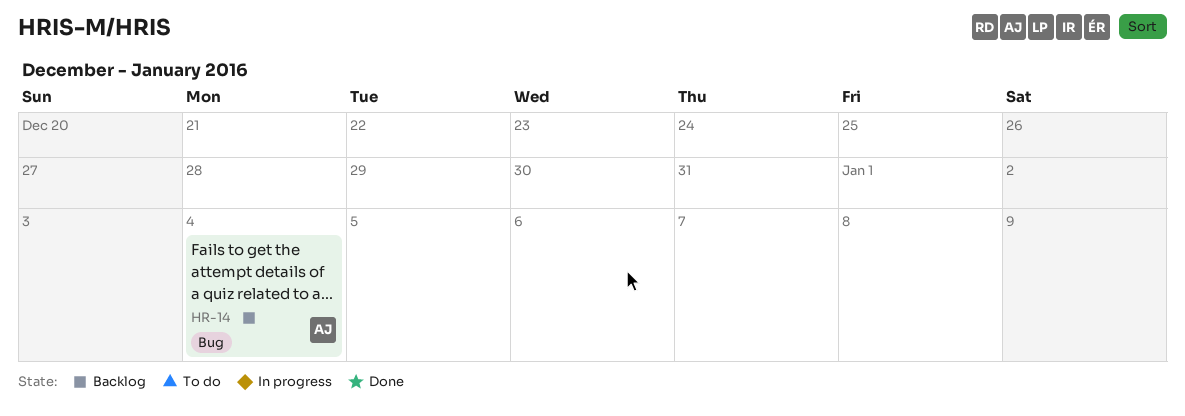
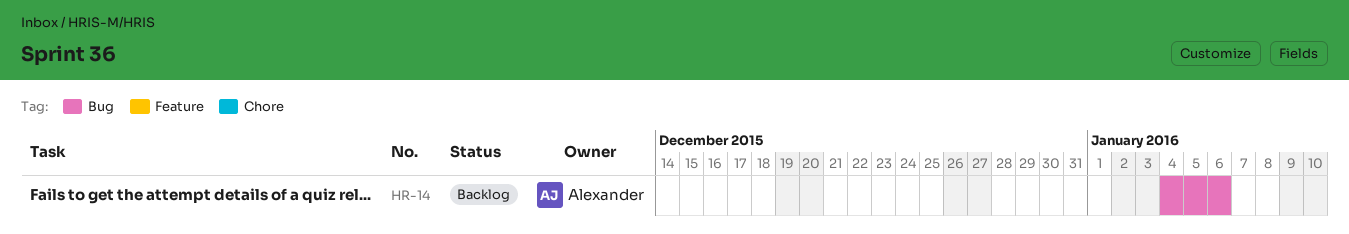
HR-14, due: Jan 4 -> Jan 6

